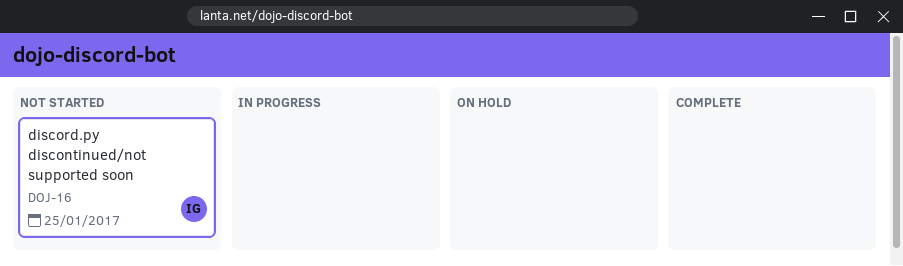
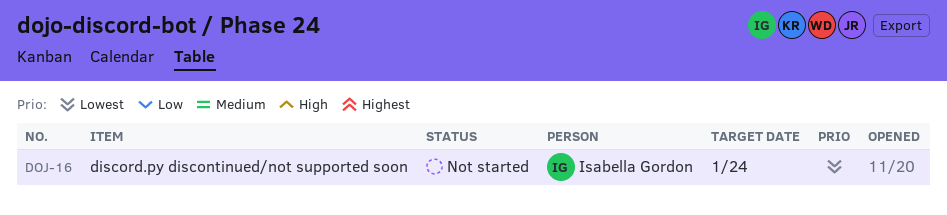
DOJ-16, due: Jan 25 -> Jan 24

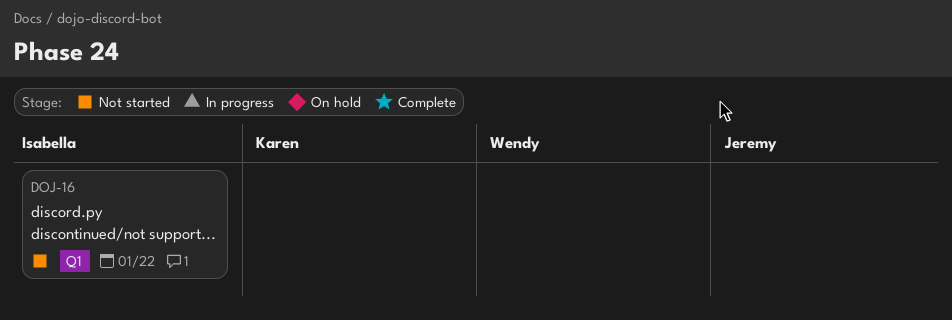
DOJ-16, due: Jan 24 -> Jan 22

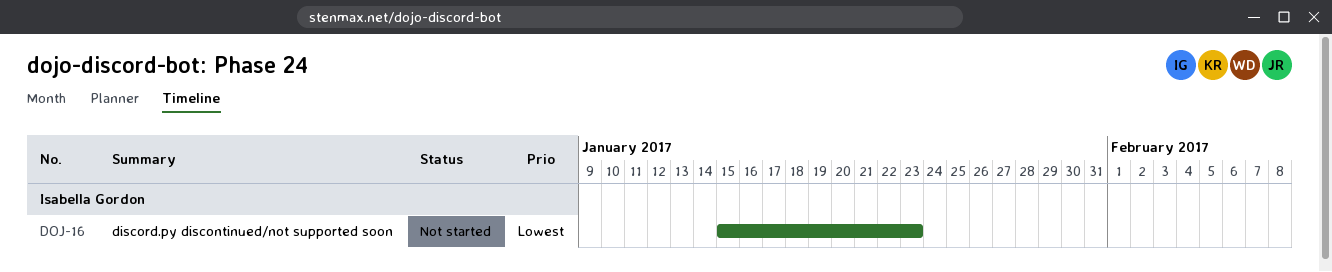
DOJ-16, due: Jan 22 -> Jan 23

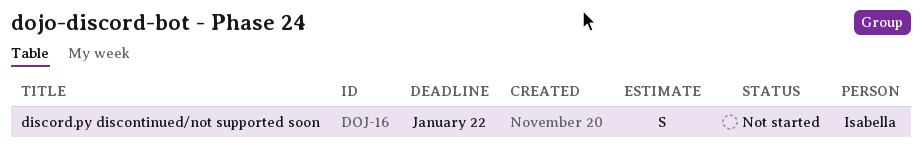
DOJ-16, due: Jan 23 -> Jan 22

